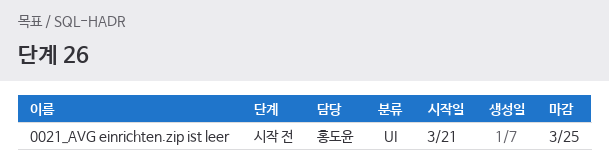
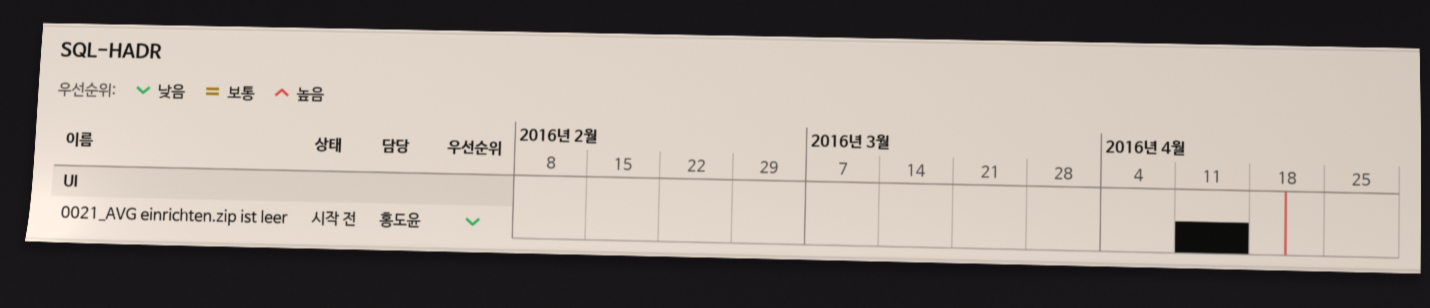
0021_AVG einrichten.zip ist leer, start: Mar 21 -> Apr 11
0021_AVG einrichten.zip ist leer, due: Mar 25 -> Apr 15

